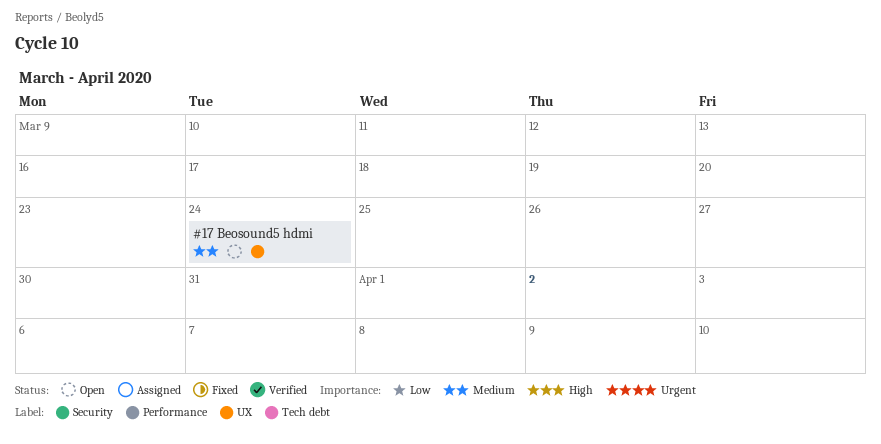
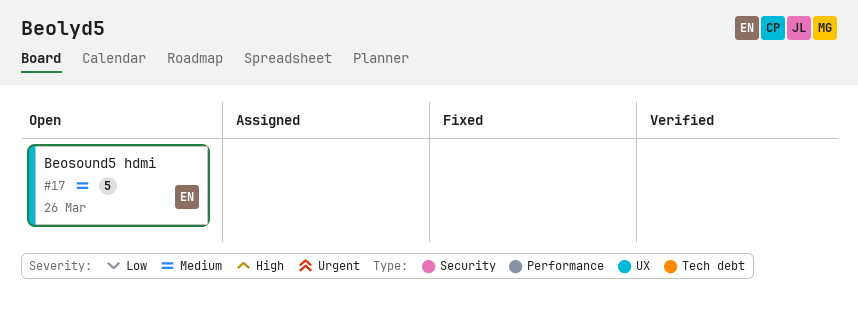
#17, due: Mar 24 -> Mar 26

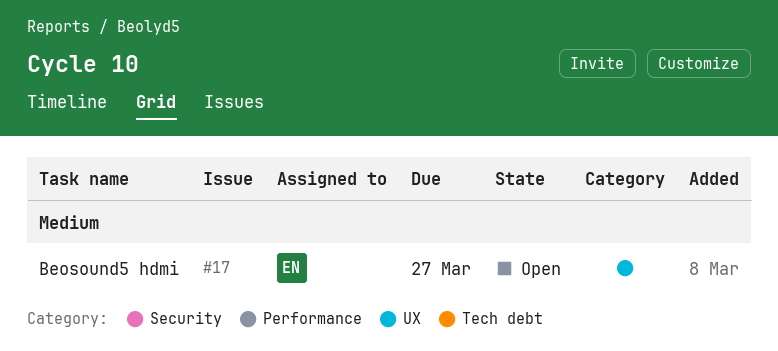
#17, due: Mar 26 -> Mar 27

